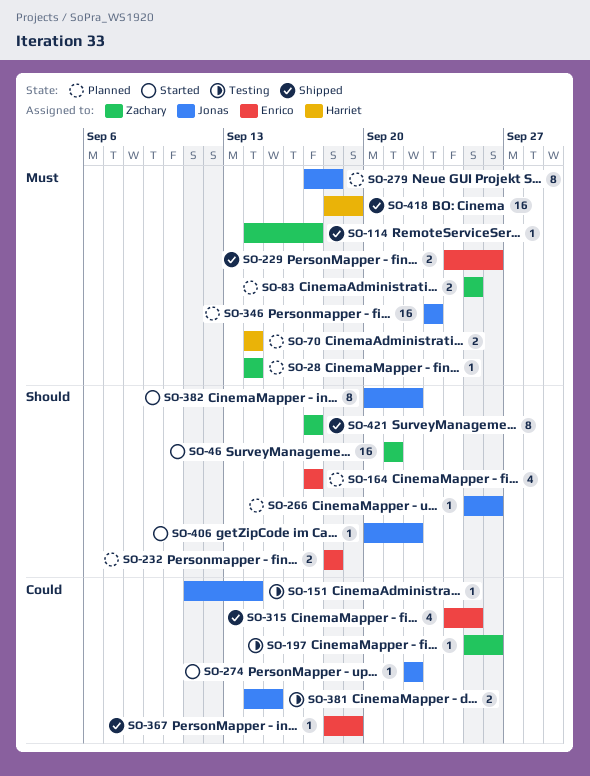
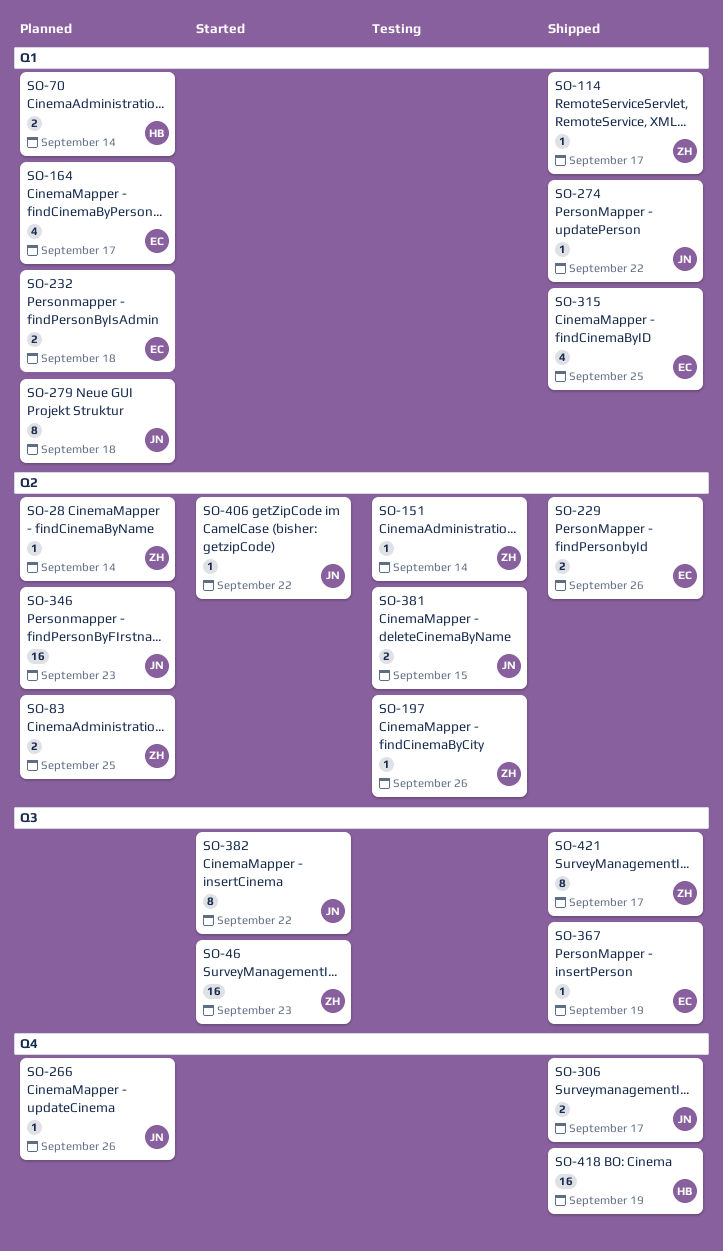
SO-46, due: Sep 21 -> Sep 23
SO-151, owner: Jonas -> Zachary
SO-274, status: Started -> Shipped
SO-306: none -> present

